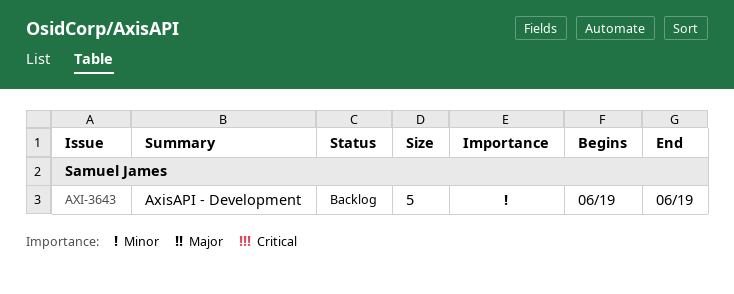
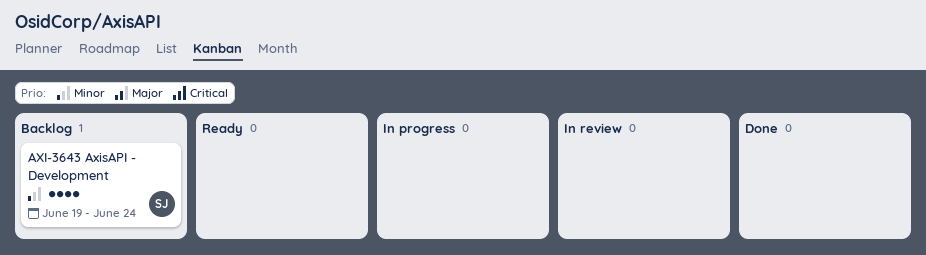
AXI-3643, estimate: 5 -> 4
AXI-3643, due: Jun 19 -> Jun 24

